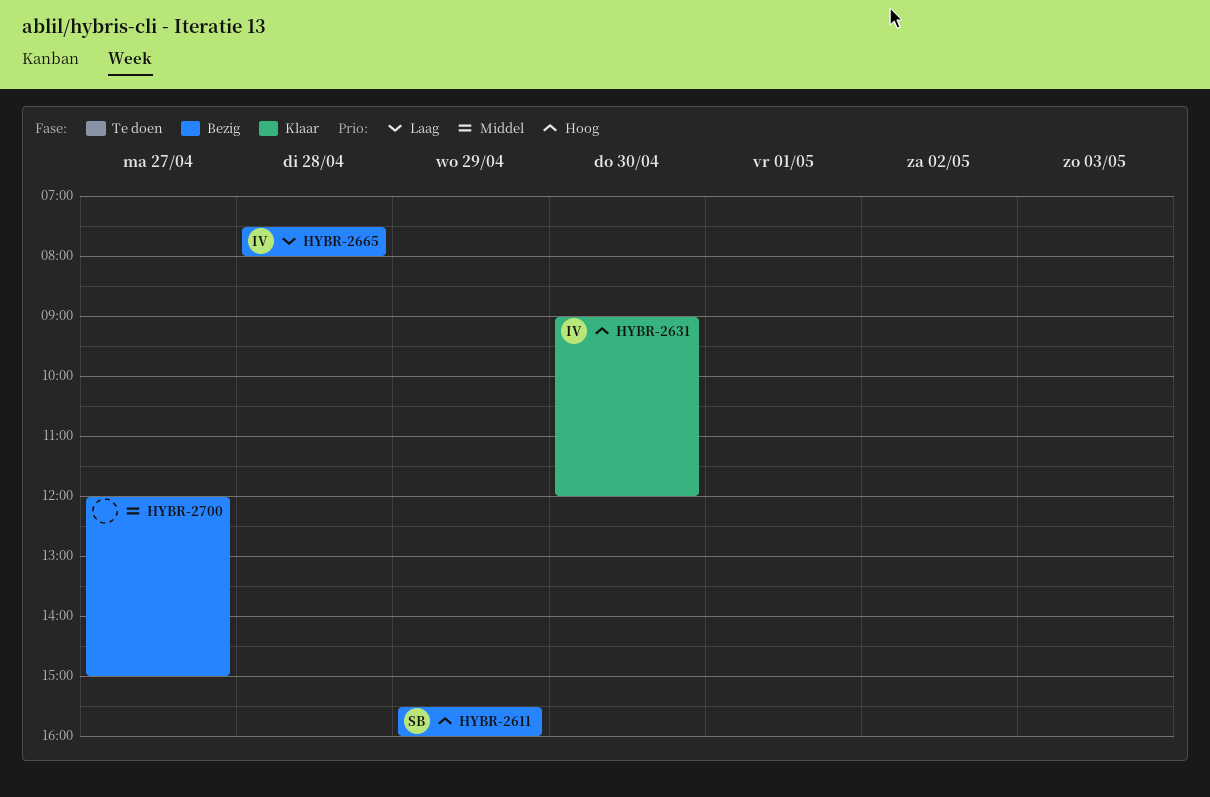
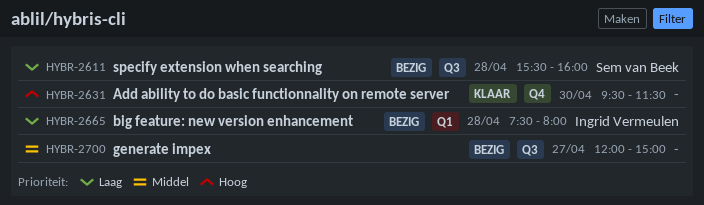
HYBR-2611, priority: Hoog -> Laag
HYBR-2611, day: Apr 29 -> Apr 28
HYBR-2631, owner: Ingrid Vermeulen -> none
HYBR-2631, begins: 09:00 -> 09:30
HYBR-2631, ends: 12:00 -> 11:30

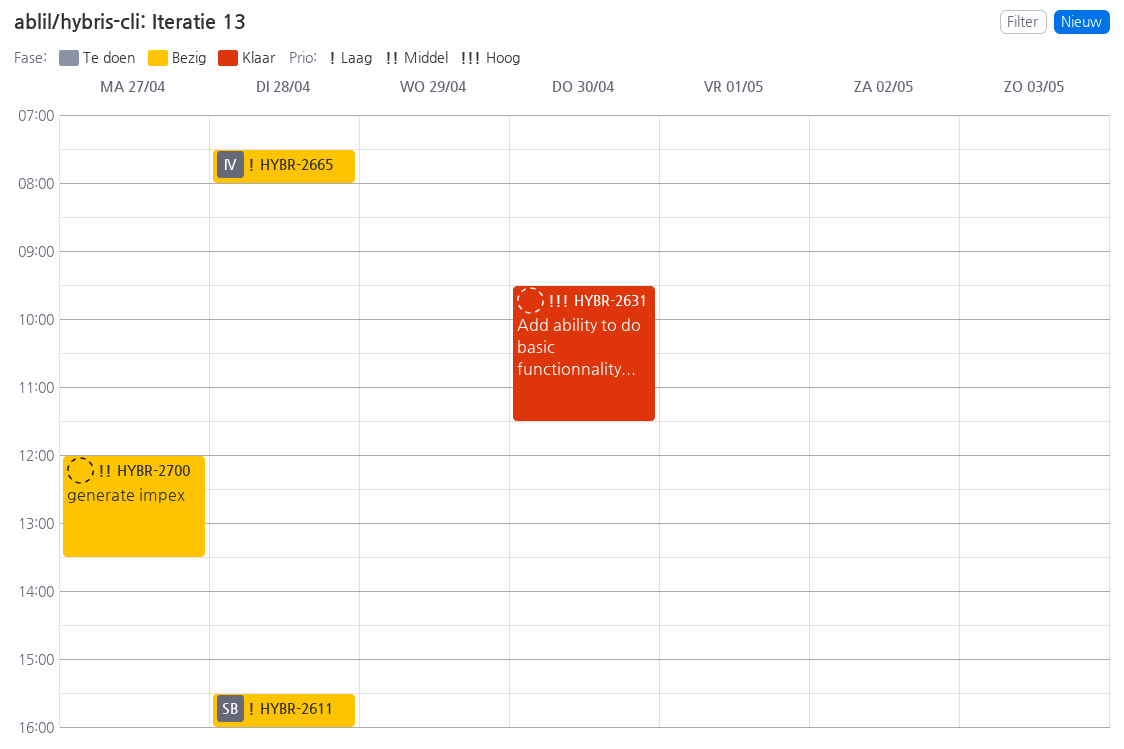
HYBR-2700, ends: 15:00 -> 13:30

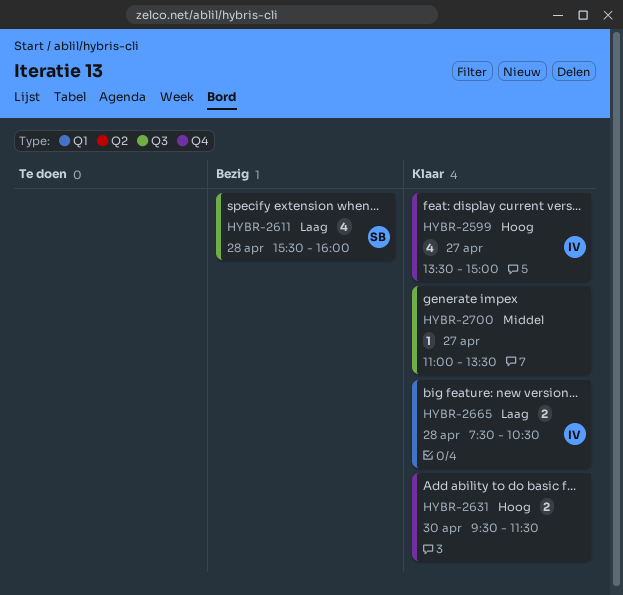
HYBR-2599: none -> present
HYBR-2665, status: Bezig -> Klaar
HYBR-2665, ends: 08:00 -> 10:30
HYBR-2700, status: Bezig -> Klaar
HYBR-2700, begins: 12:00 -> 11:00

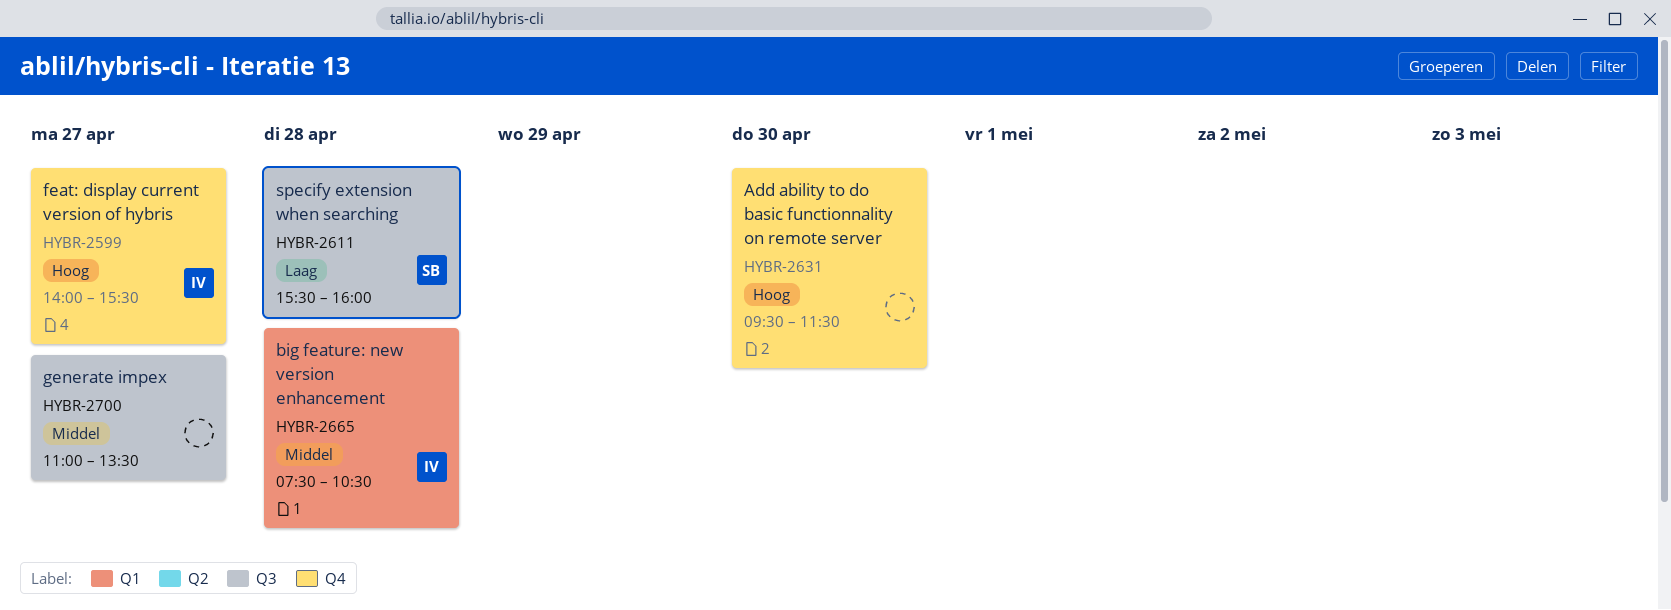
HYBR-2599, begins: 13:30 -> 14:00
HYBR-2599, ends: 15:00 -> 15:30
HYBR-2665, priority: Laag -> Middel

